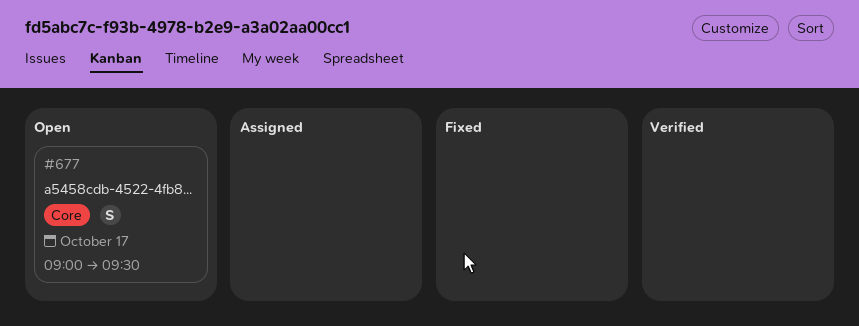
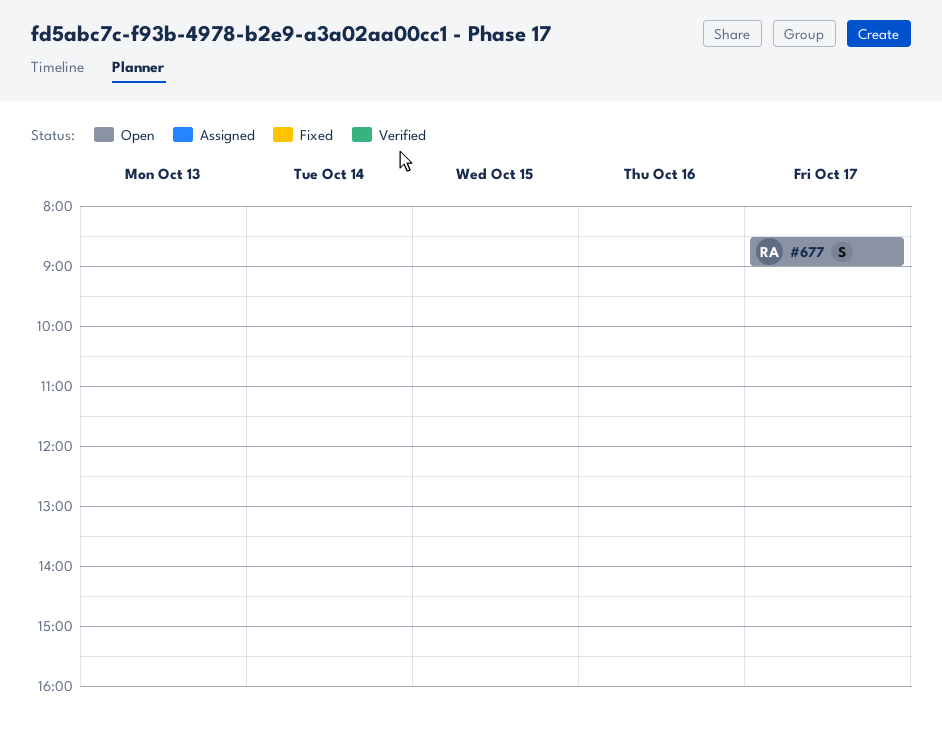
#677, begins: 09:00 -> 08:30
#677, ends: 09:30 -> 09:00

